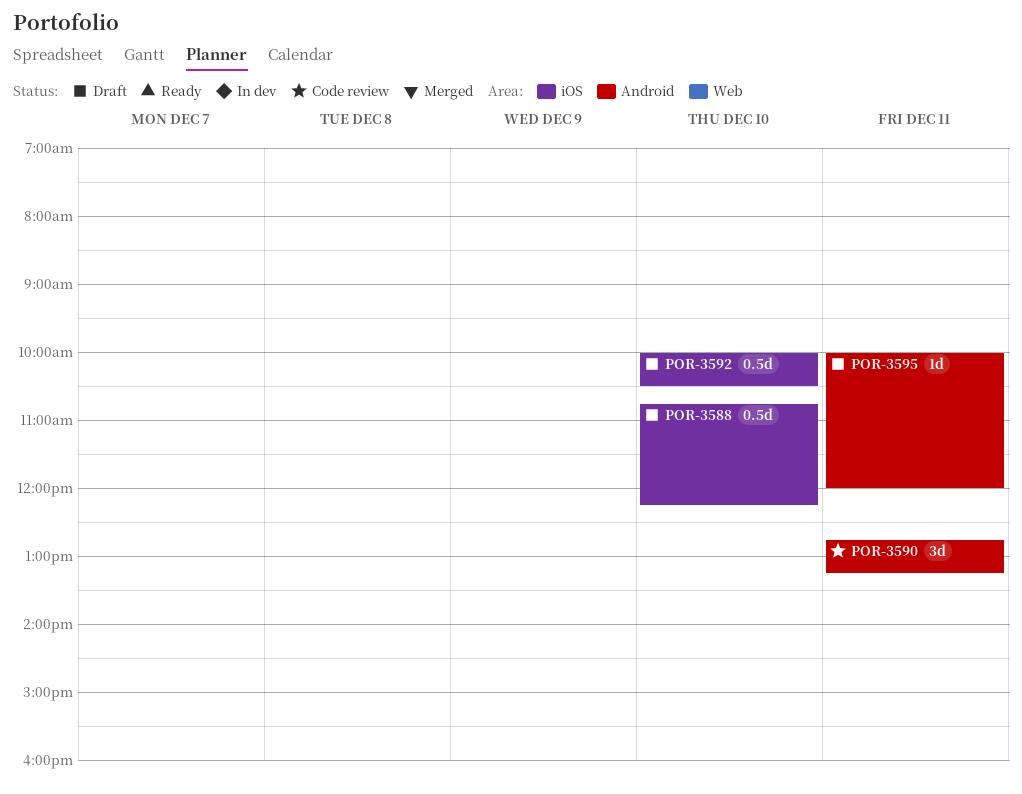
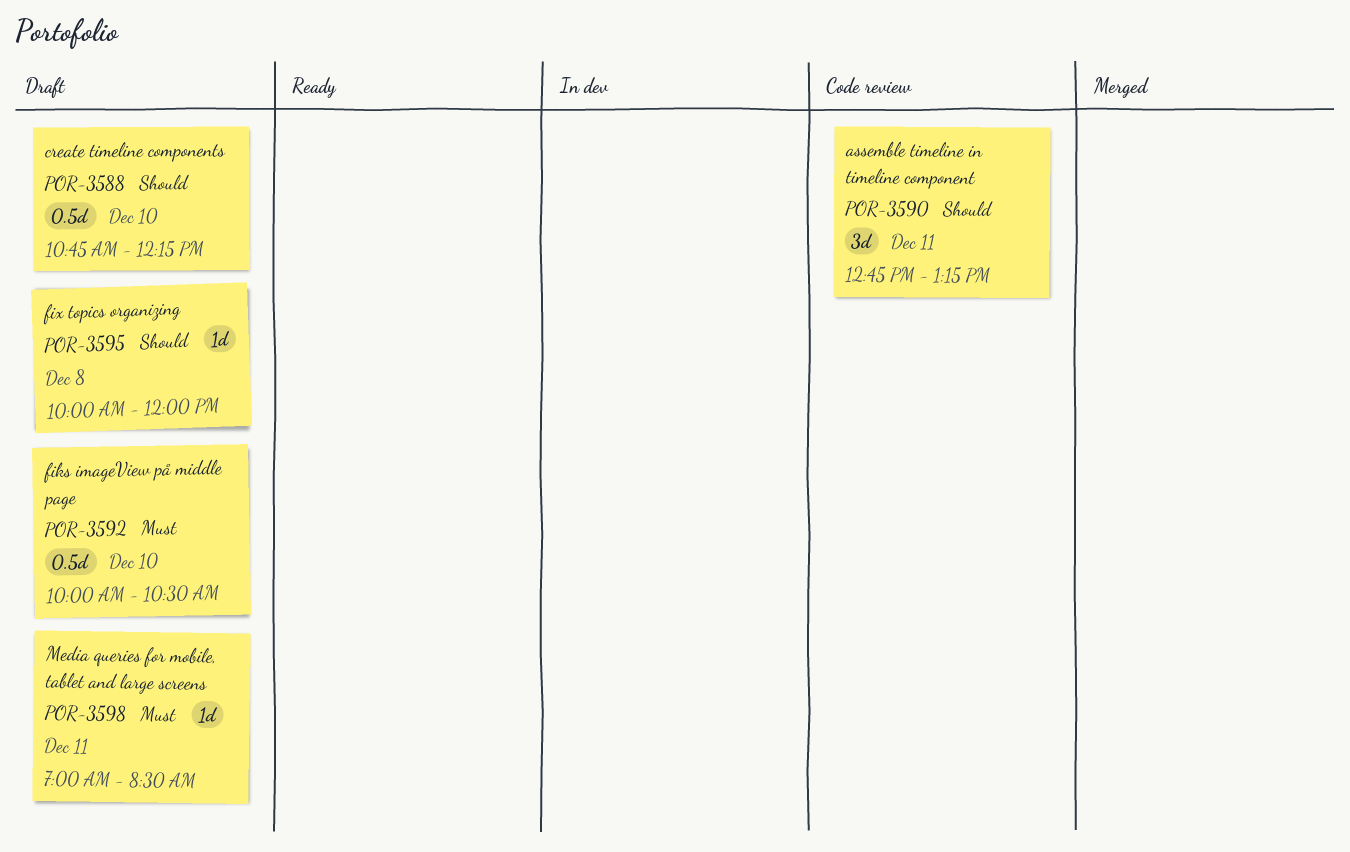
POR-3595, day: Dec 11 -> Dec 8
POR-3598: none -> present

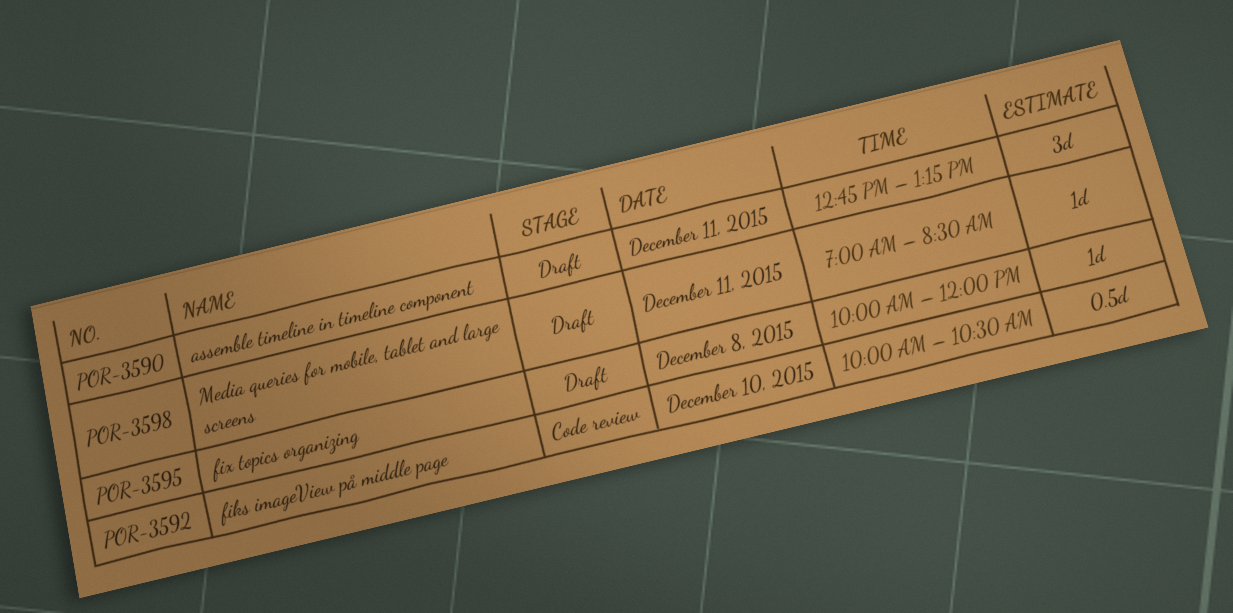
POR-3588: present -> none
POR-3590, status: Code review -> Draft
POR-3592, status: Draft -> Code review

